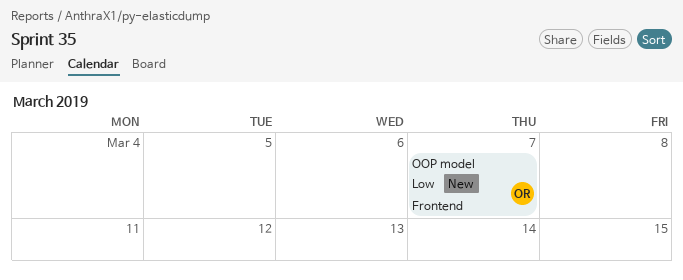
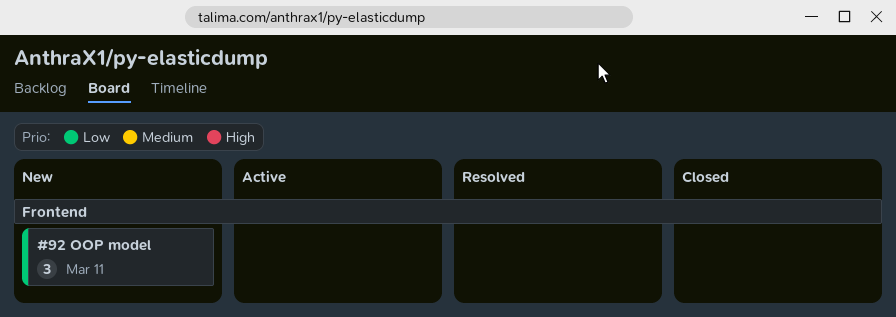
OOP model, due: Mar 7 -> Mar 11

